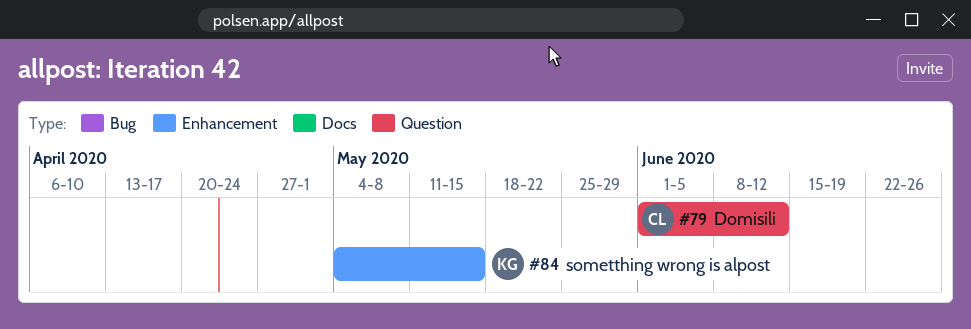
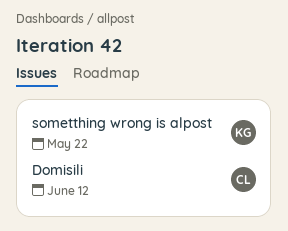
sometthing wrong is alpost, due: May 15 -> May 22

